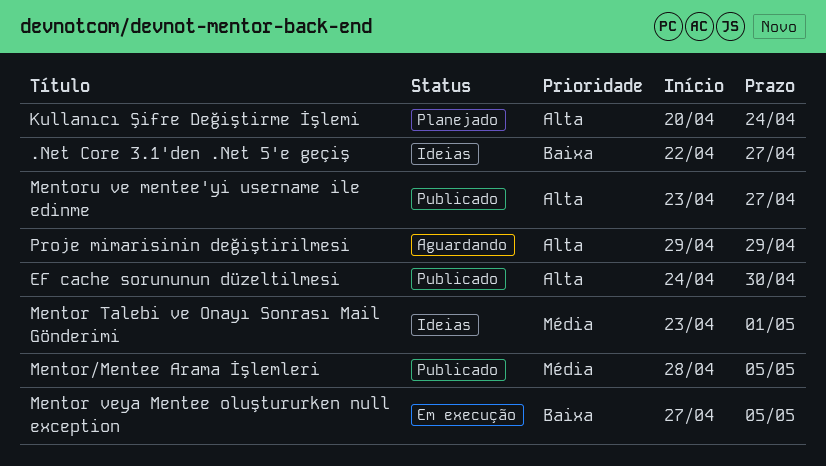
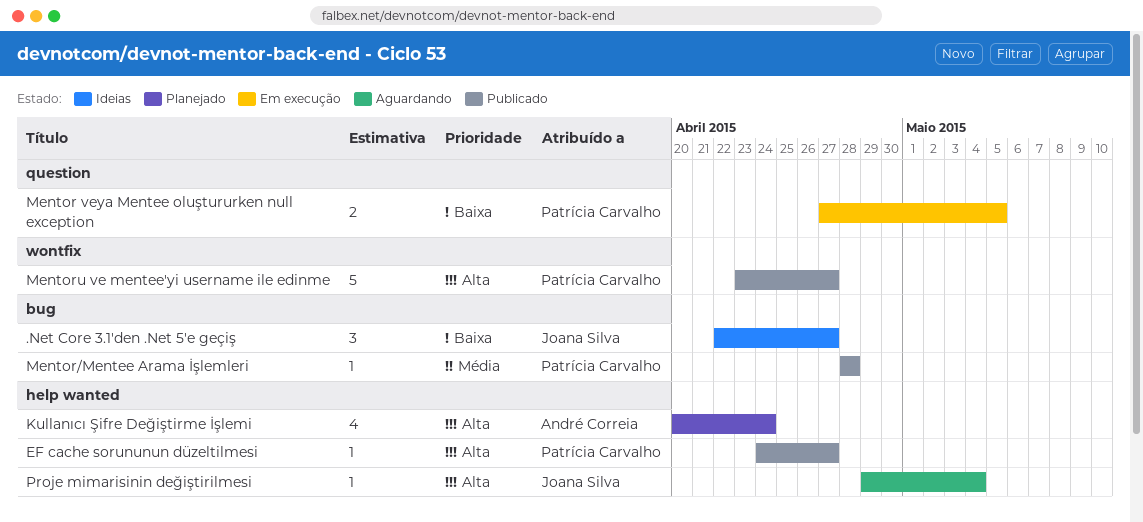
EF cache sorununun düzeltilmesi, due: Apr 30 -> Apr 27
Mentor Talebi ve Onayı Sonrası Mail Gönderimi: present -> none
Mentor/Mentee Arama İşlemleri, due: May 5 -> Apr 28
Proje mimarisinin değiştirilmesi, due: Apr 29 -> May 4

